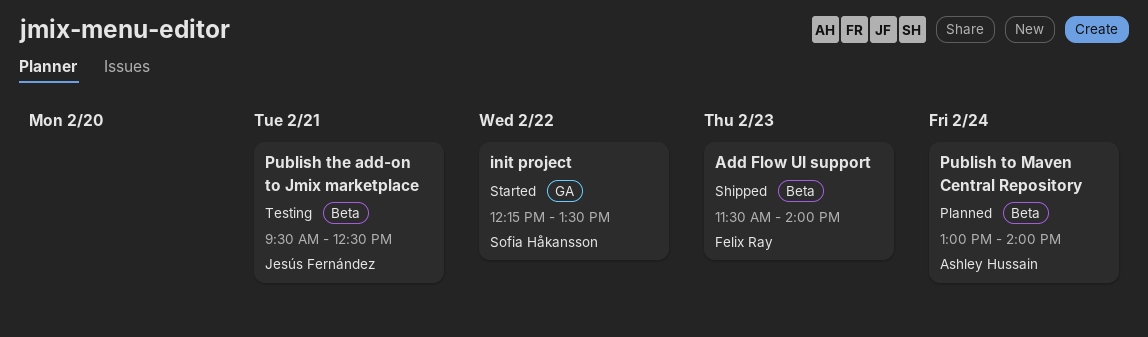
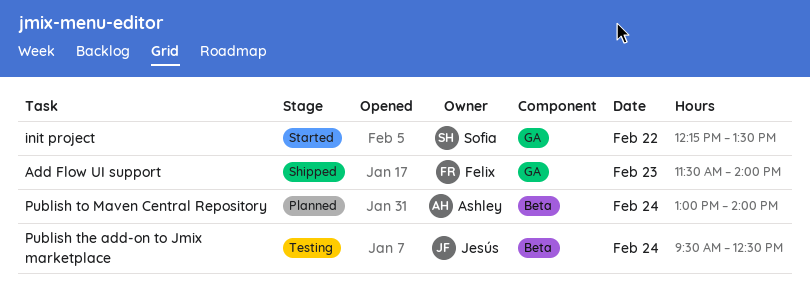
Add Flow UI support, label: Beta -> GA
Publish the add-on to Jmix marketplace, day: Feb 21 -> Feb 24

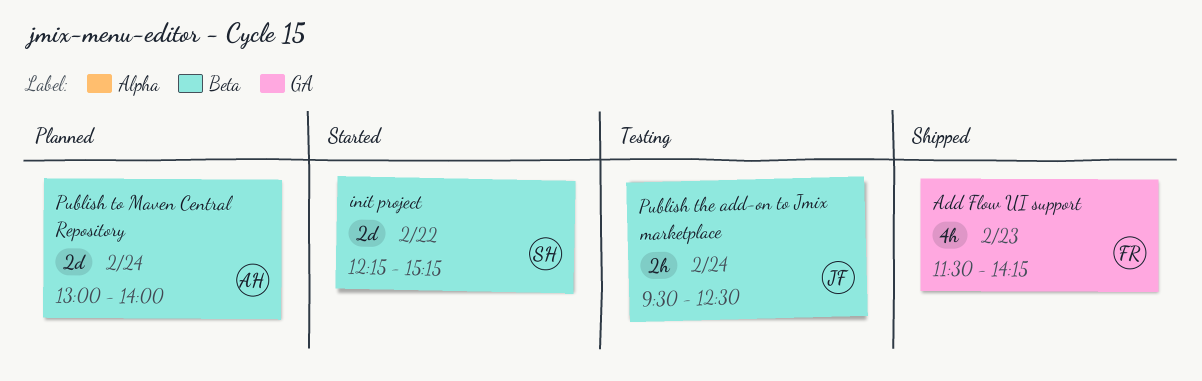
Add Flow UI support, ends: 14:00 -> 14:15
init project, label: GA -> Beta
init project, ends: 13:30 -> 15:15

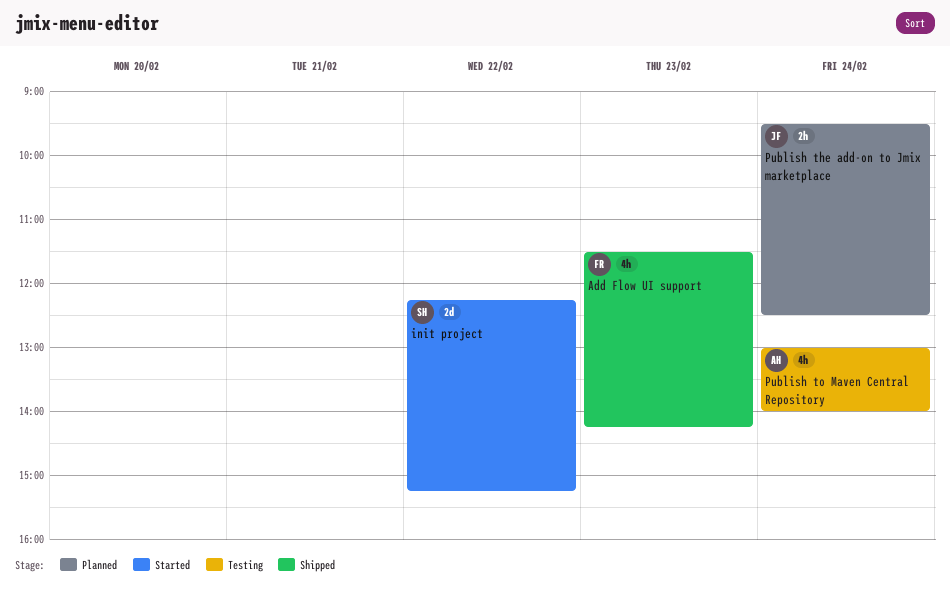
Publish the add-on to Jmix marketplace, status: Testing -> Planned
Publish to Maven Central Repository, status: Planned -> Testing
Publish to Maven Central Repository, estimate: 2d -> 4h

